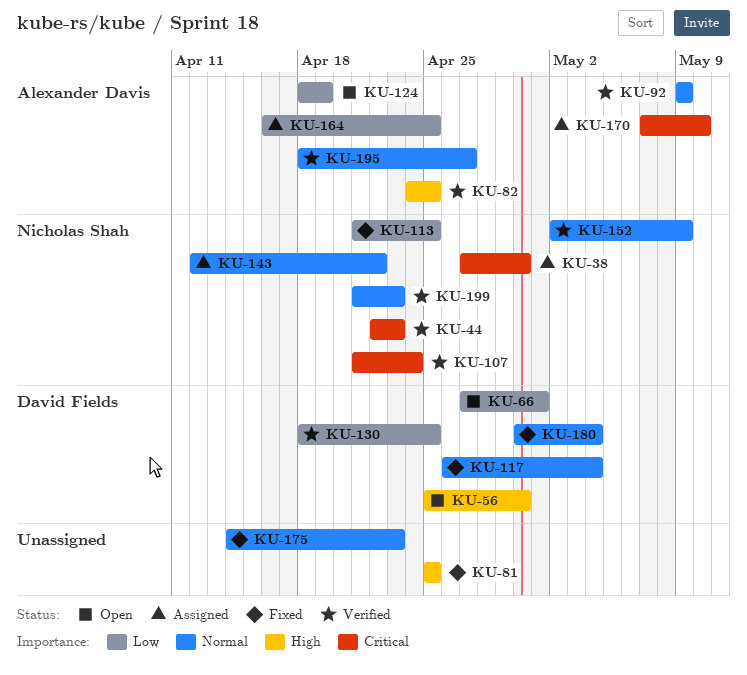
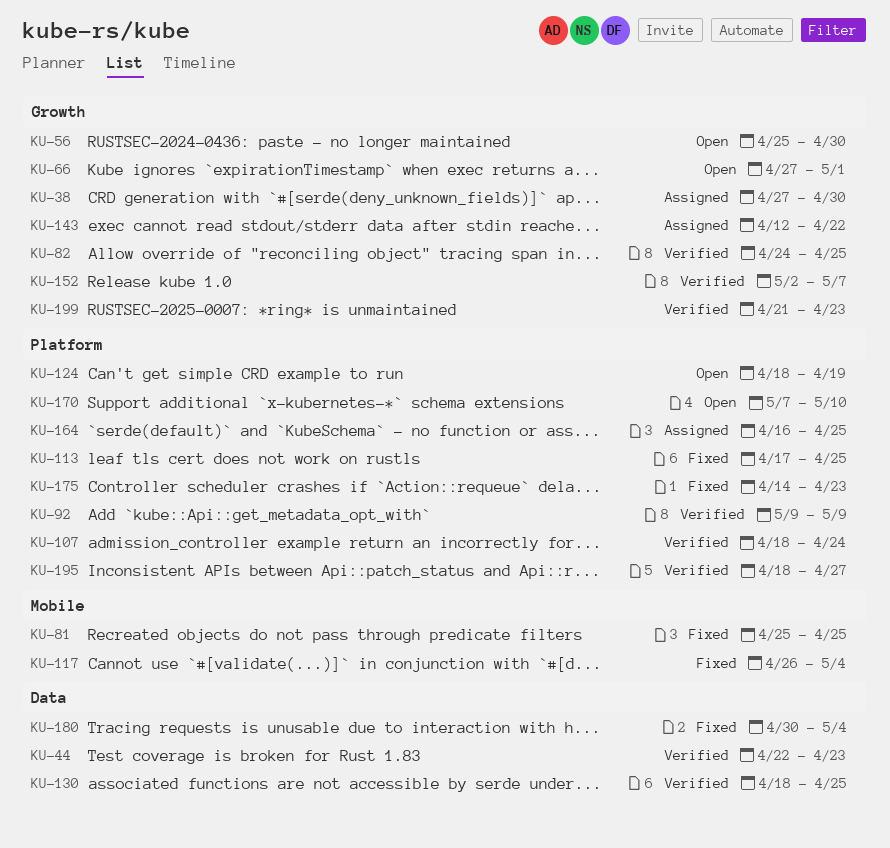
KU-107, start: Apr 21 -> Apr 18
KU-113, start: Apr 21 -> Apr 17
KU-152, due: May 9 -> May 7
KU-170, status: Assigned -> Open

